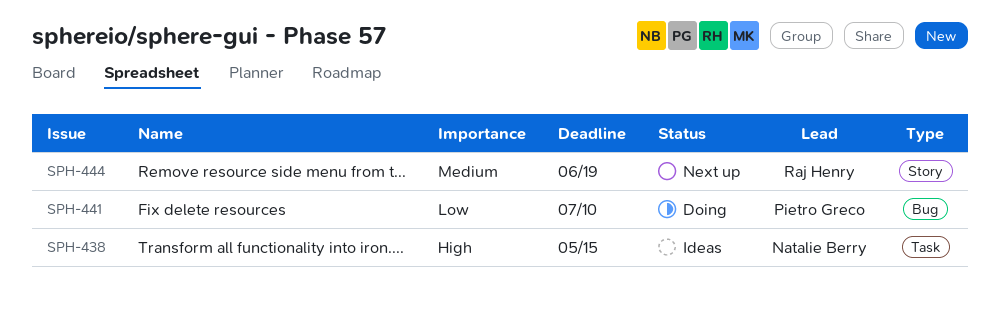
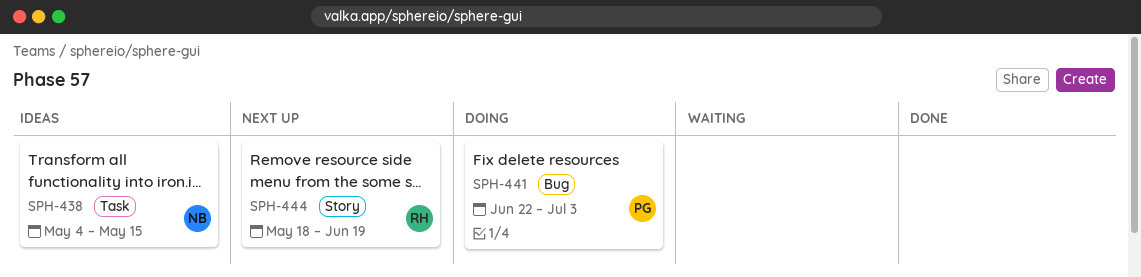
SPH-441, due: Jul 10 -> Jul 3

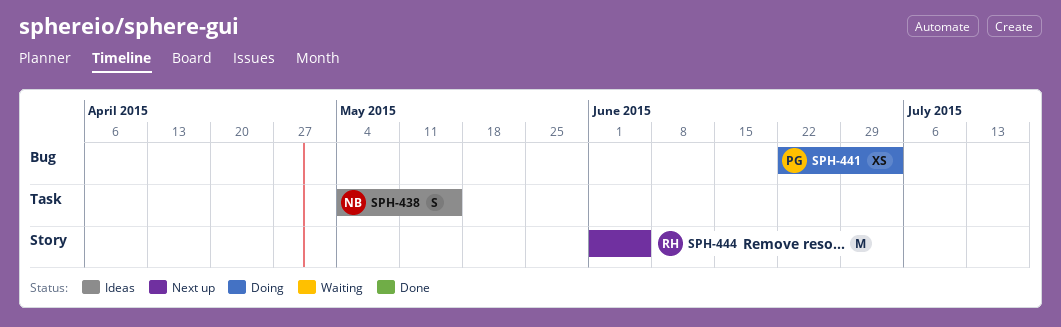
SPH-444, start: May 18 -> Jun 1
SPH-444, due: Jun 19 -> Jun 5

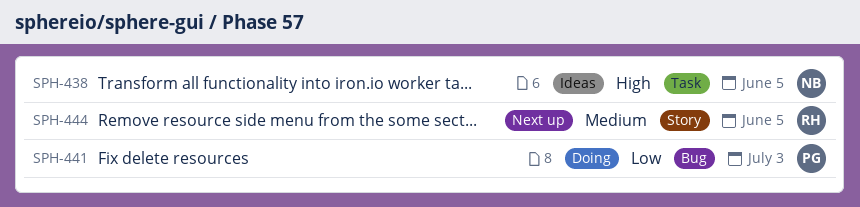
SPH-438, due: May 15 -> Jun 5

